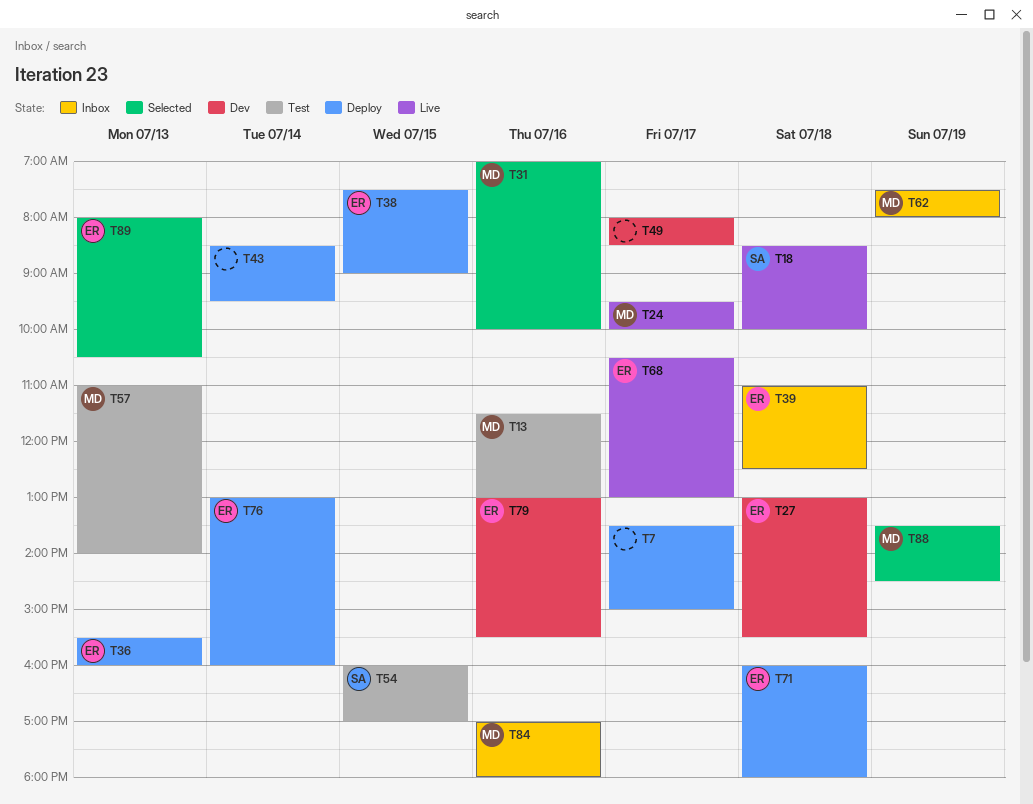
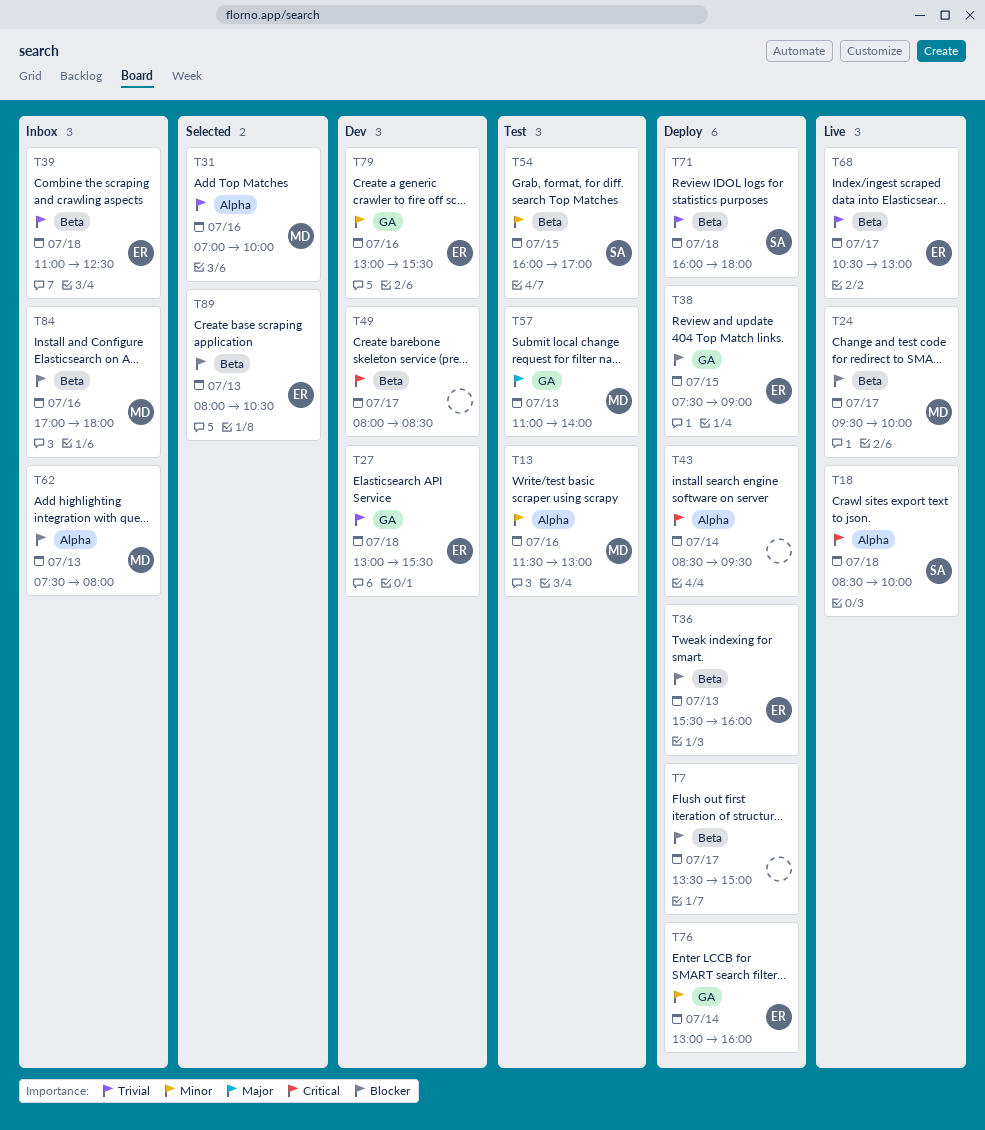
T62, day: Jul 19 -> Jul 13
T71, owner: ER -> SA
T88: present -> none

